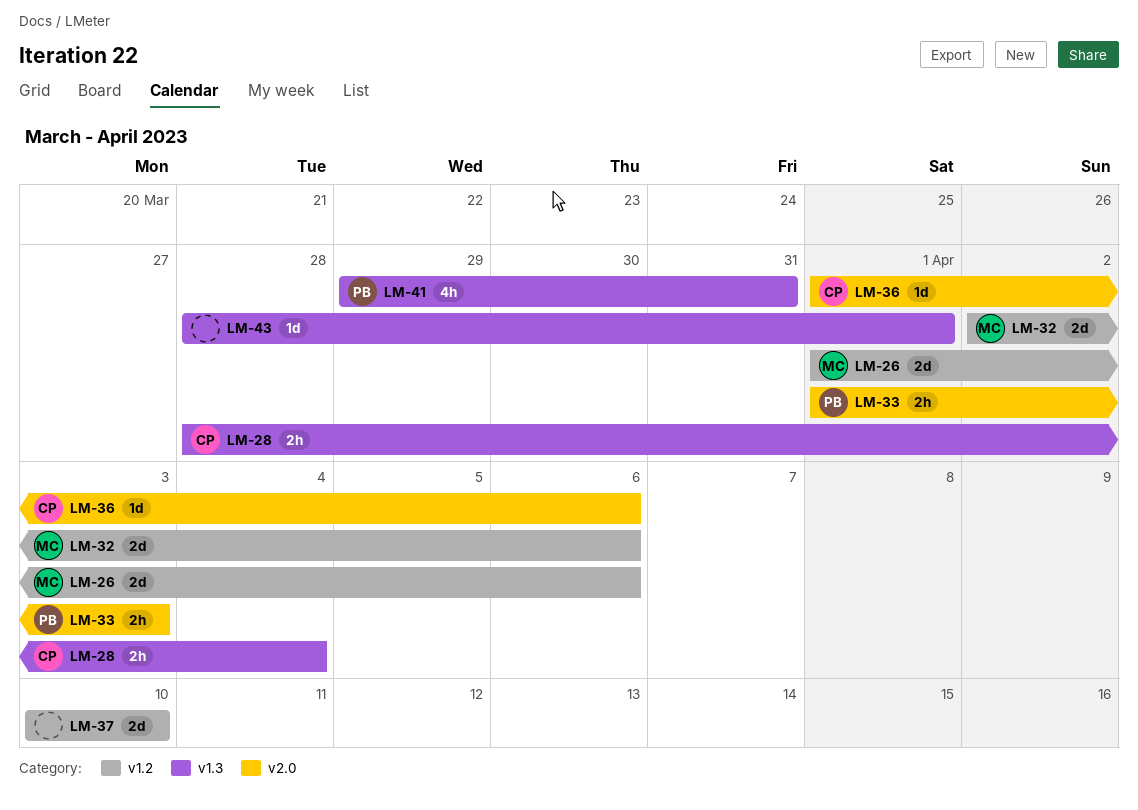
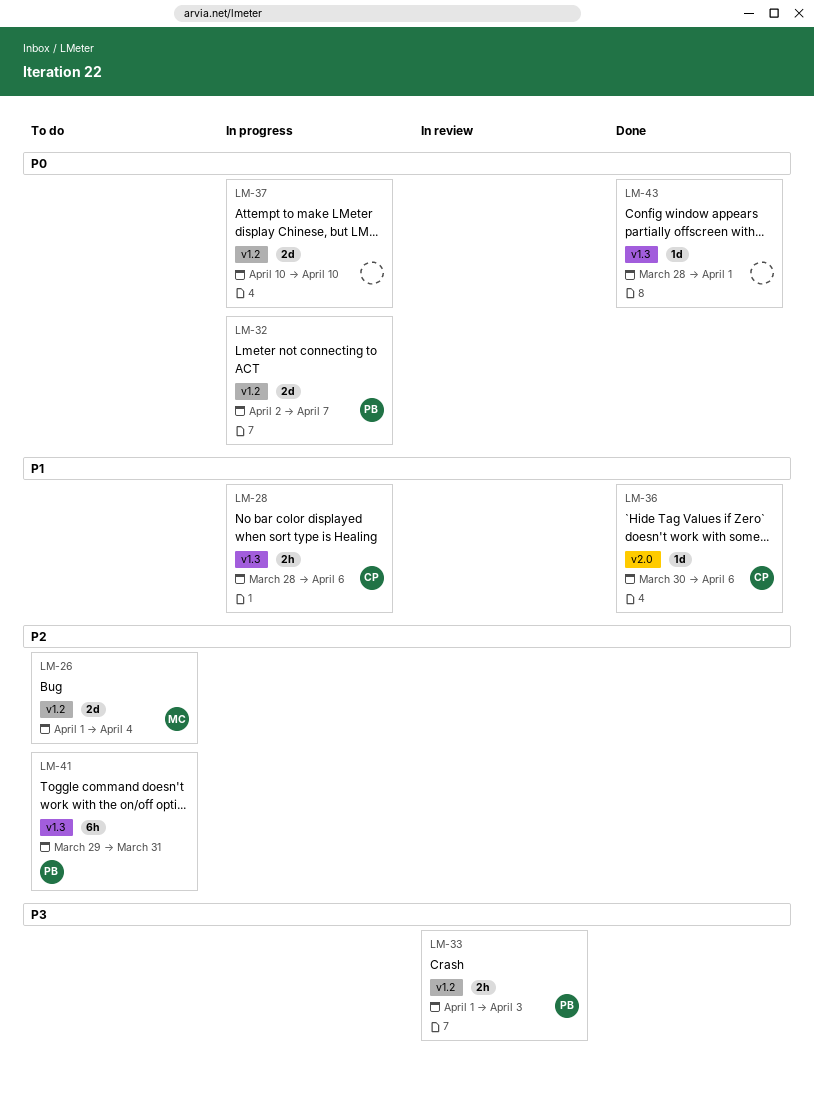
LM-26, due: Apr 6 -> Apr 4
LM-28, due: Apr 4 -> Apr 6
LM-32, owner: MC -> PB
LM-32, due: Apr 6 -> Apr 7
LM-33, label: v2.0 -> v1.2
LM-36, start: Apr 1 -> Mar 30
LM-41, estimate: 4h -> 6h

